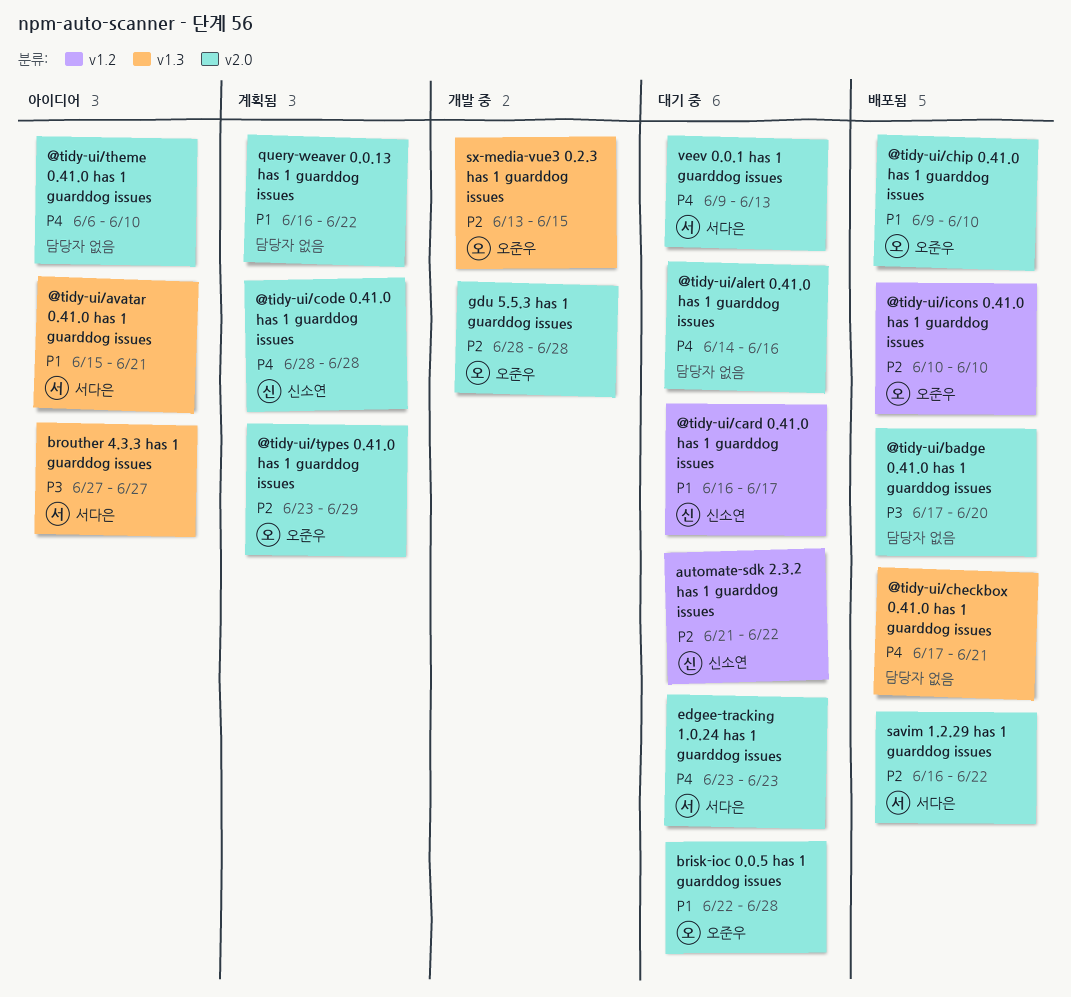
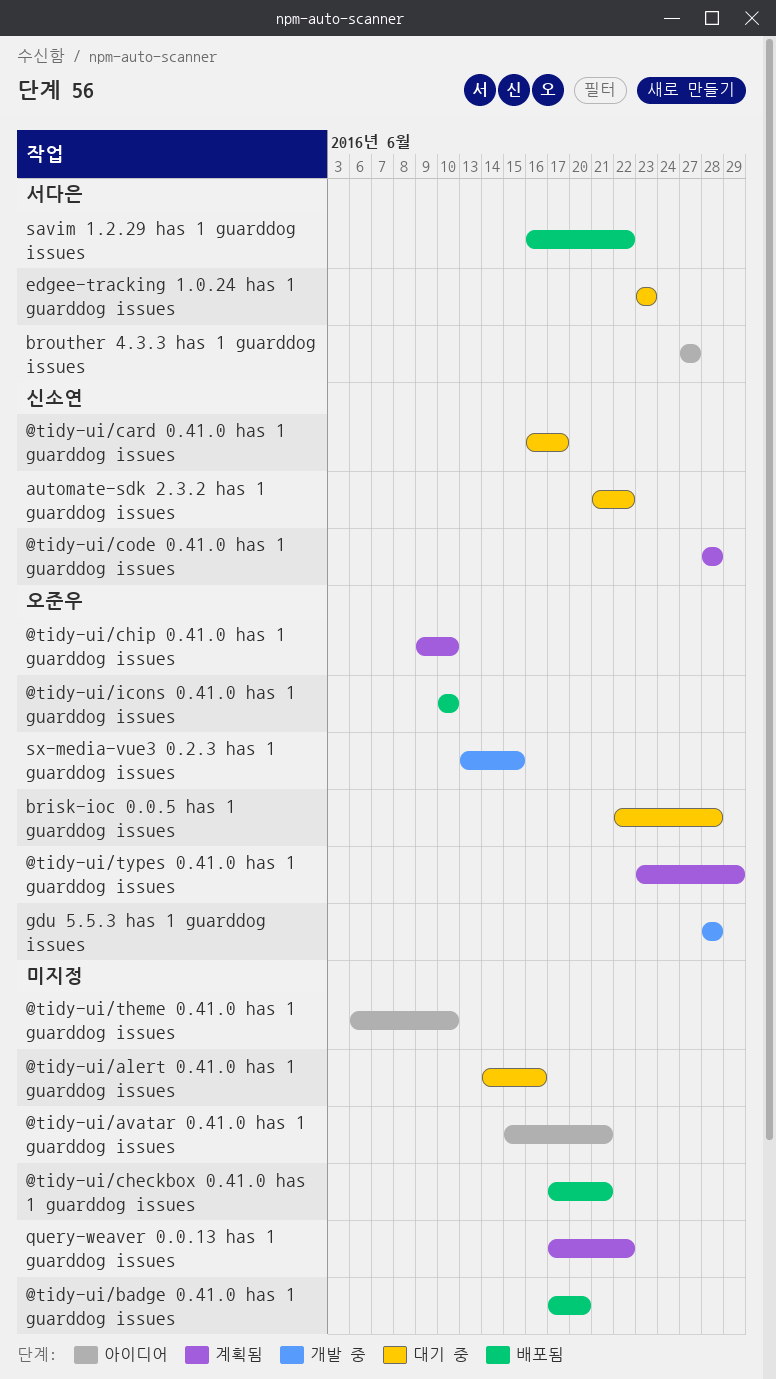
@tidy-ui/avatar 0.41.0 has 1 guarddog issues, owner: 서다은 -> none
@tidy-ui/chip 0.41.0 has 1 guarddog issues, status: 배포됨 -> 계획됨
query-weaver 0.0.13 has 1 guarddog issues, start: Jun 16 -> Jun 17
veev 0.0.1 has 1 guarddog issues: present -> none

